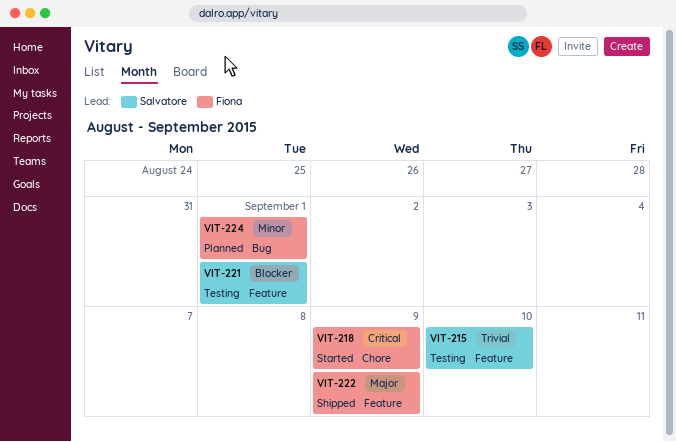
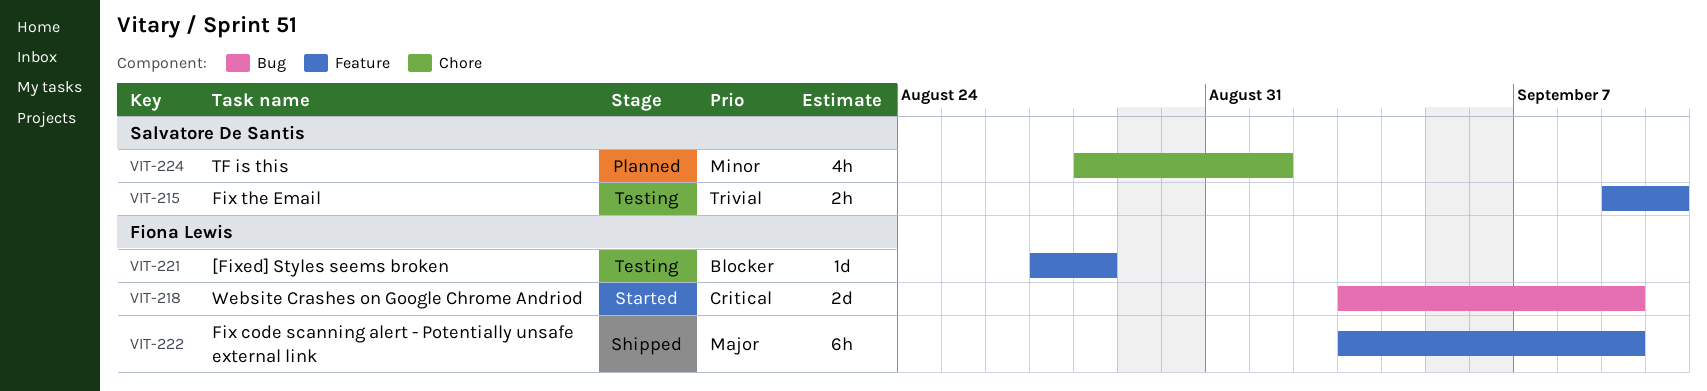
VIT-218, label: Chore -> Bug
VIT-221, owner: Salvatore De Santis -> Fiona Lewis
VIT-221, due: Sep 1 -> Aug 28
VIT-224, owner: Fiona Lewis -> Salvatore De Santis
VIT-224, label: Bug -> Chore

